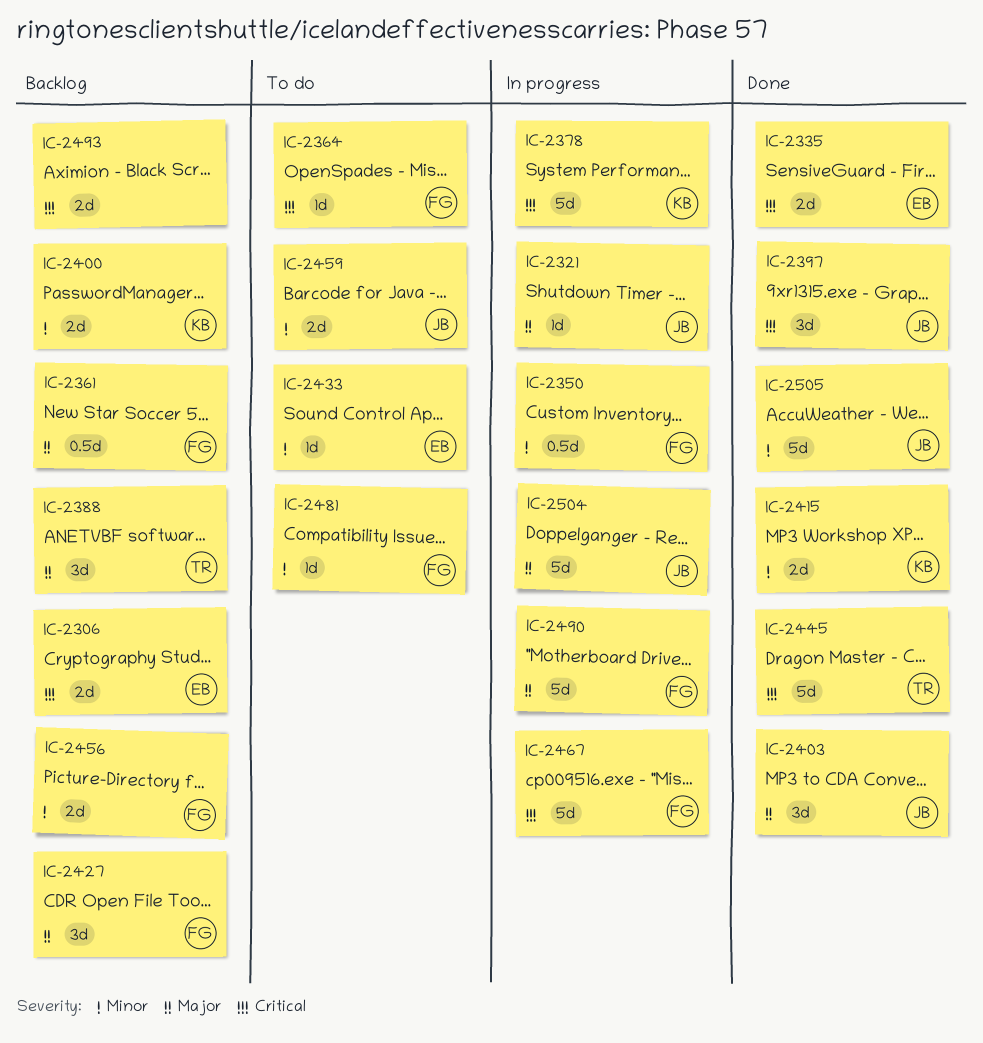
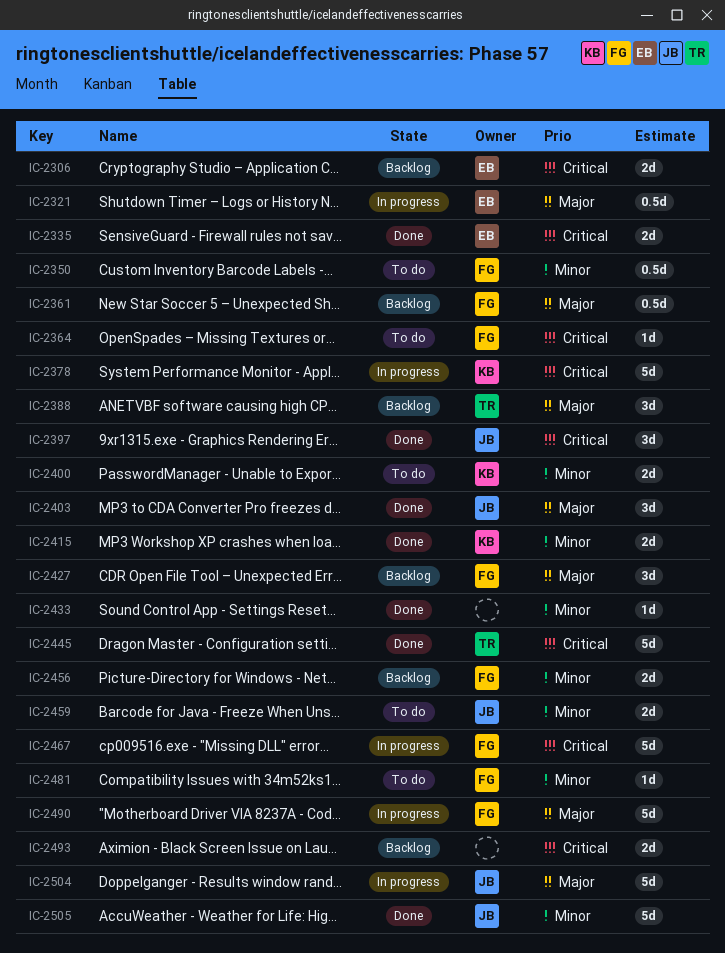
IC-2321, owner: JB -> EB
IC-2321, estimate: 1d -> 0.5d
IC-2350, status: In progress -> To do
IC-2400, status: Backlog -> To do
IC-2433, status: To do -> Done
IC-2433, owner: EB -> none

